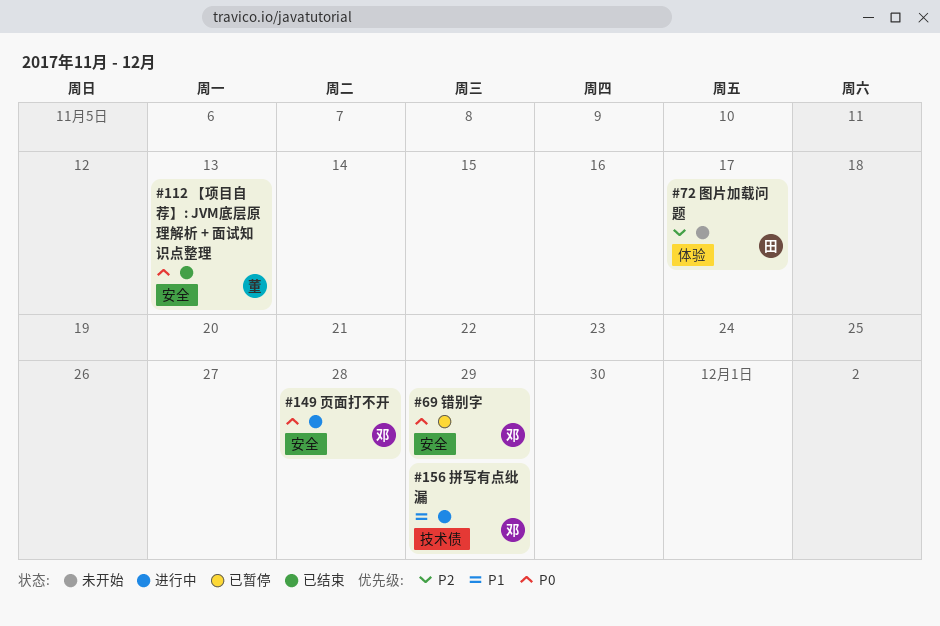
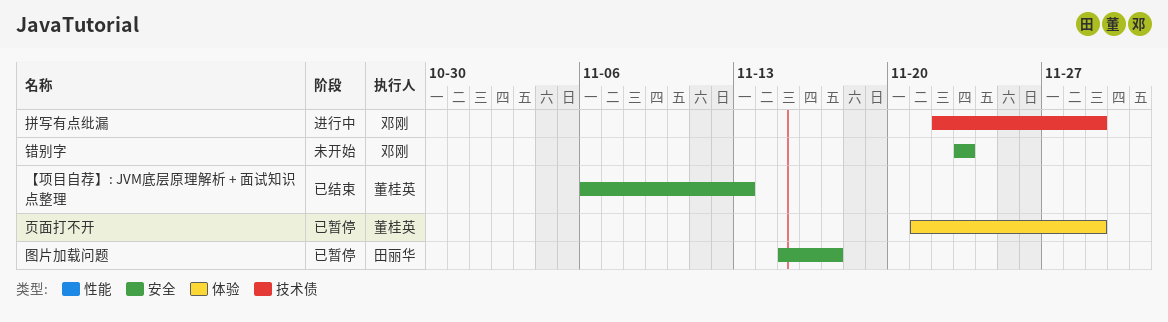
图片加载问题, status: 未开始 -> 已暂停
图片加载问题, label: 体验 -> 安全
错别字, status: 已暂停 -> 未开始
错别字, due: Nov 29 -> Nov 23
页面打不开, status: 进行中 -> 已暂停
页面打不开, owner: 邓刚 -> 董桂英
页面打不开, label: 安全 -> 体验
页面打不开, due: Nov 28 -> Nov 29

